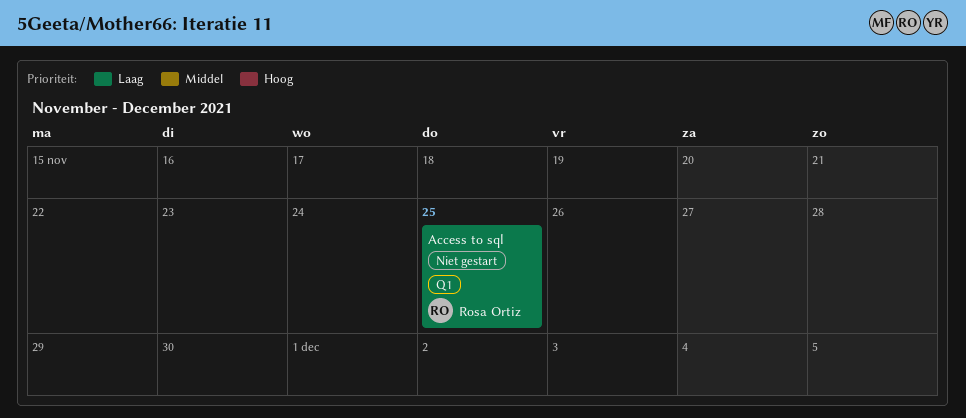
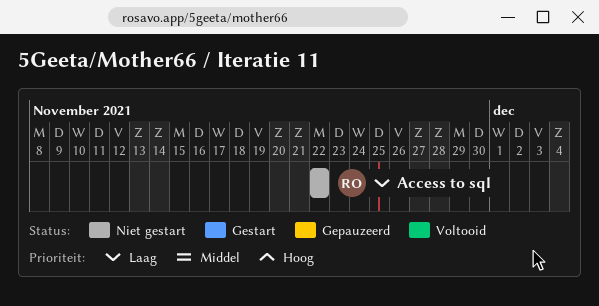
Access to sql, due: Nov 25 -> Nov 22

